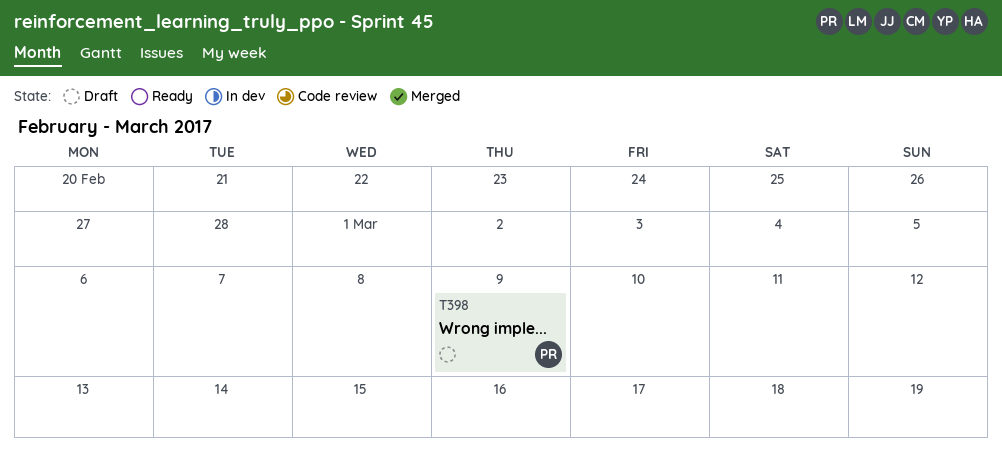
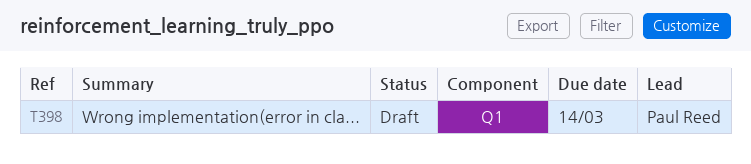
T398, due: Mar 9 -> Mar 14

